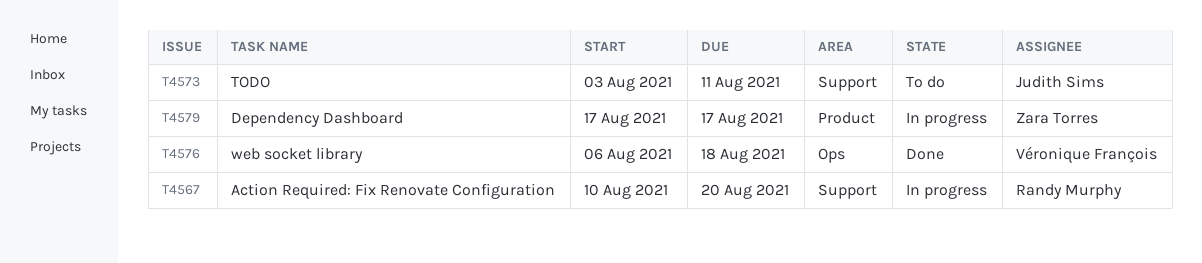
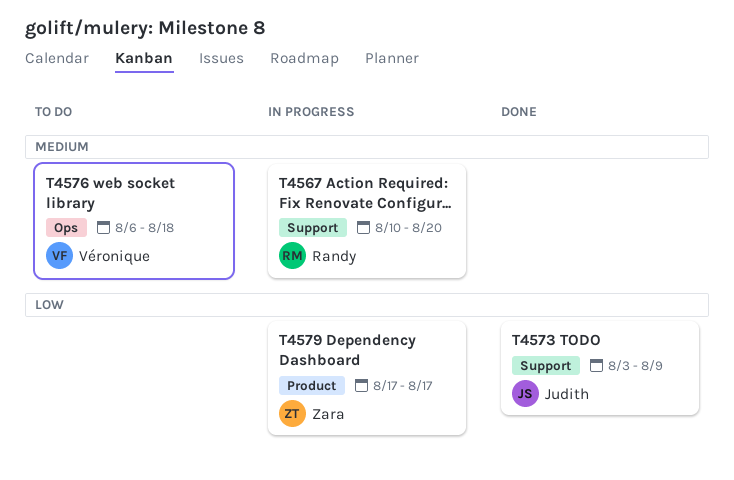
T4573, status: To do -> Done
T4573, due: Aug 11 -> Aug 9
T4576, status: Done -> To do

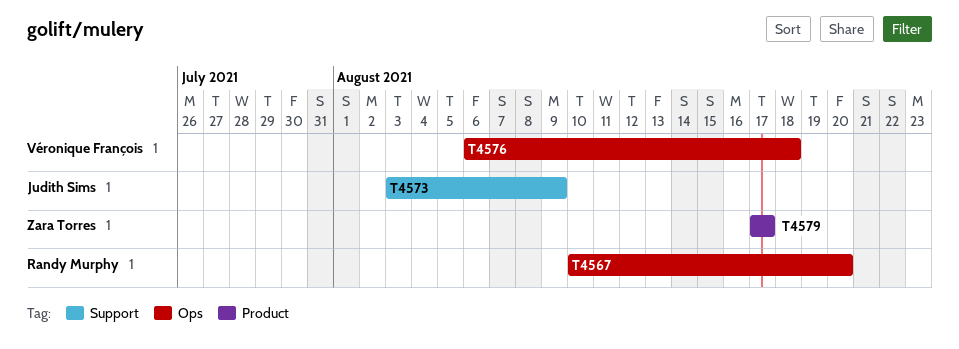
T4567, label: Support -> Ops

